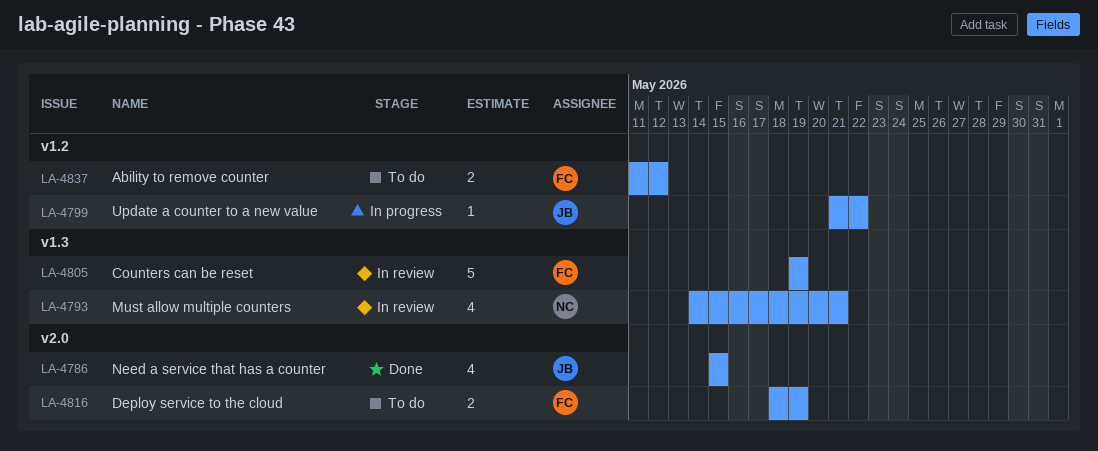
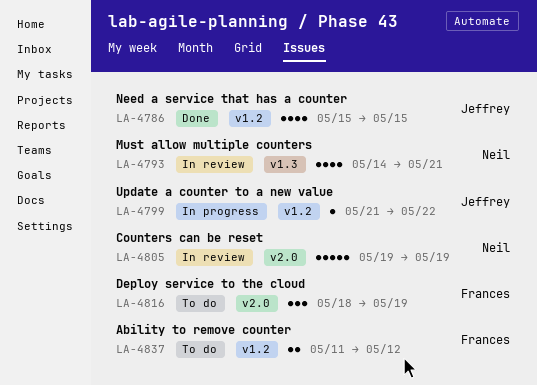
LA-4786, label: v2.0 -> v1.2
LA-4805, owner: Frances -> Neil
LA-4805, label: v1.3 -> v2.0
LA-4816, estimate: 2 -> 3

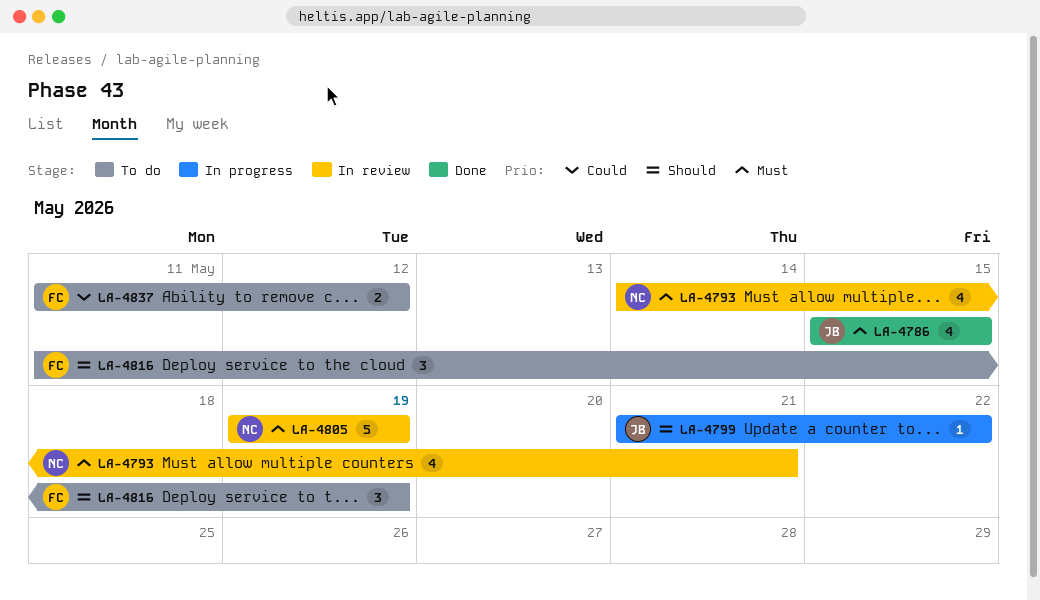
LA-4816, start: May 18 -> May 11

